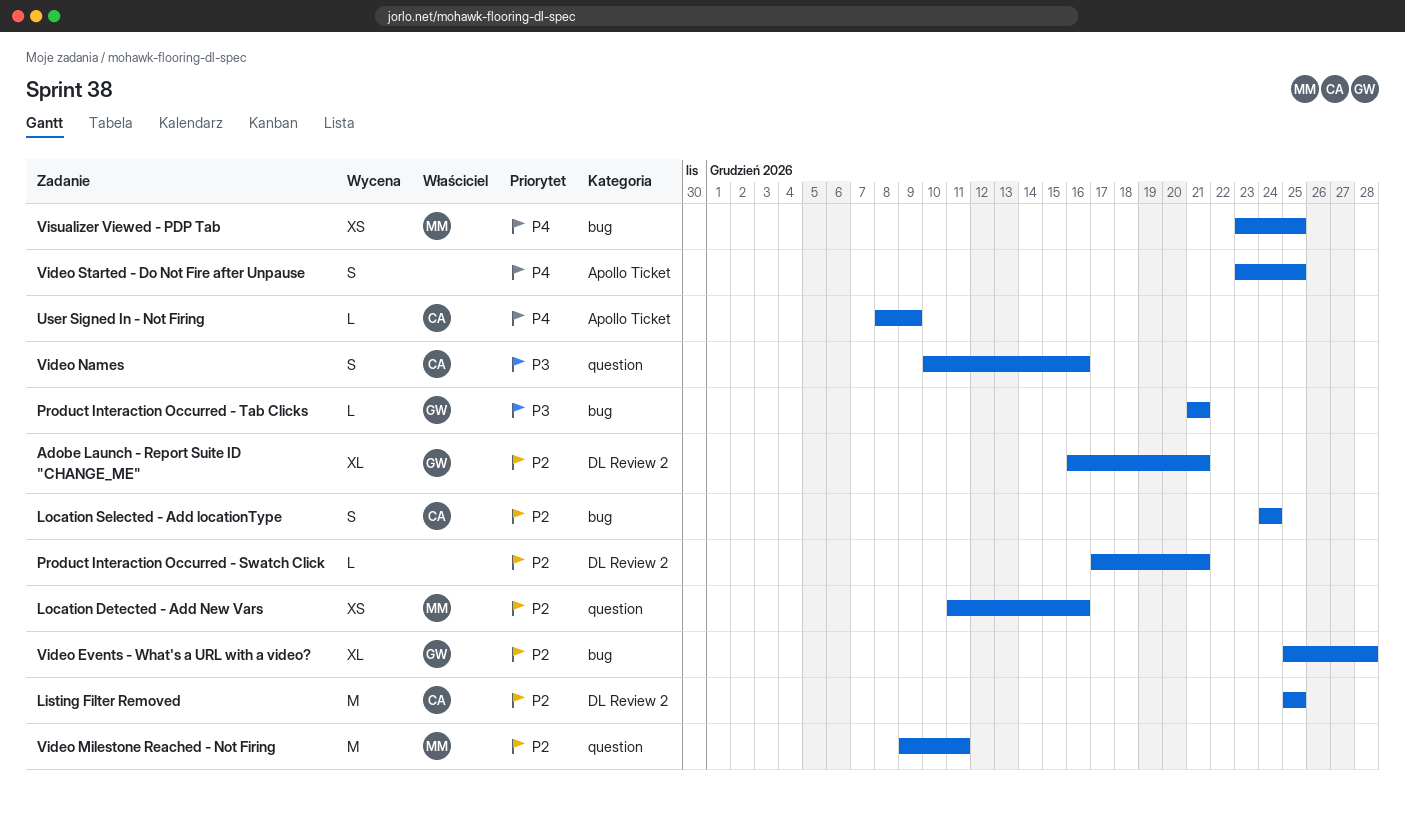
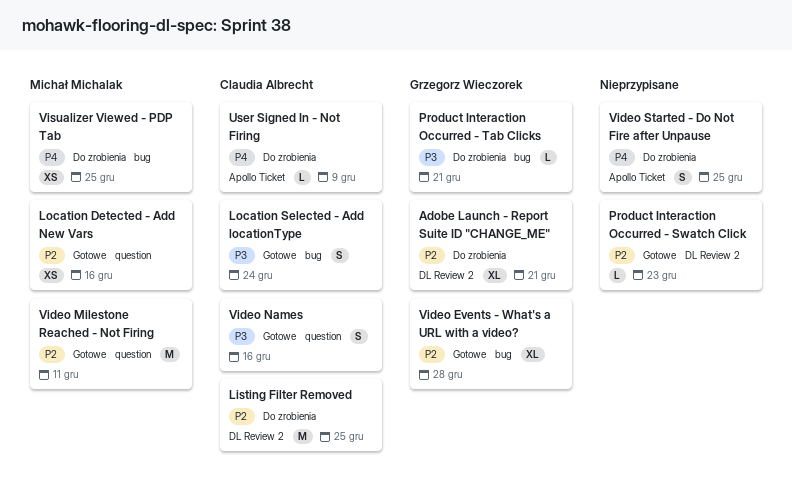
Location Selected - Add locationType, priority: P2 -> P3
Product Interaction Occurred - Swatch Click, due: Dec 21 -> Dec 23

